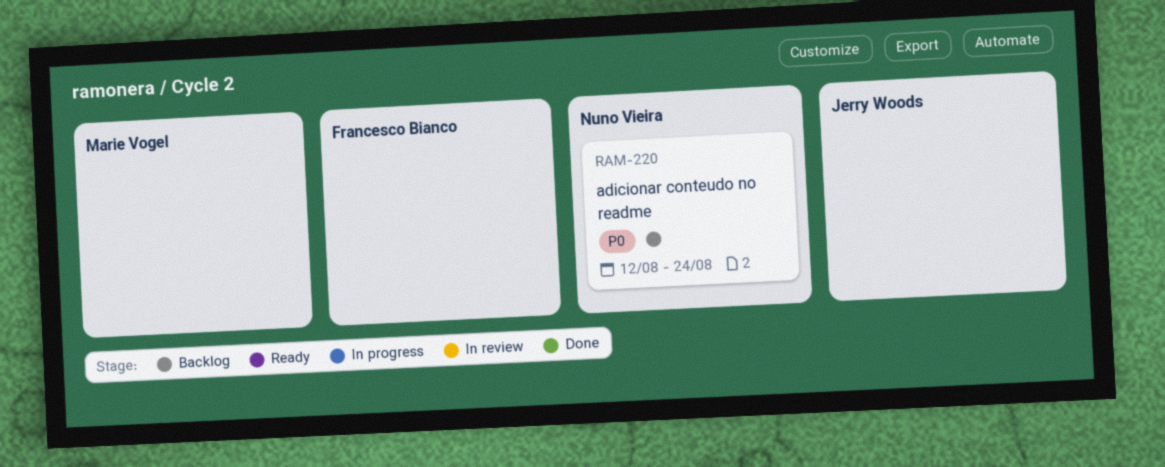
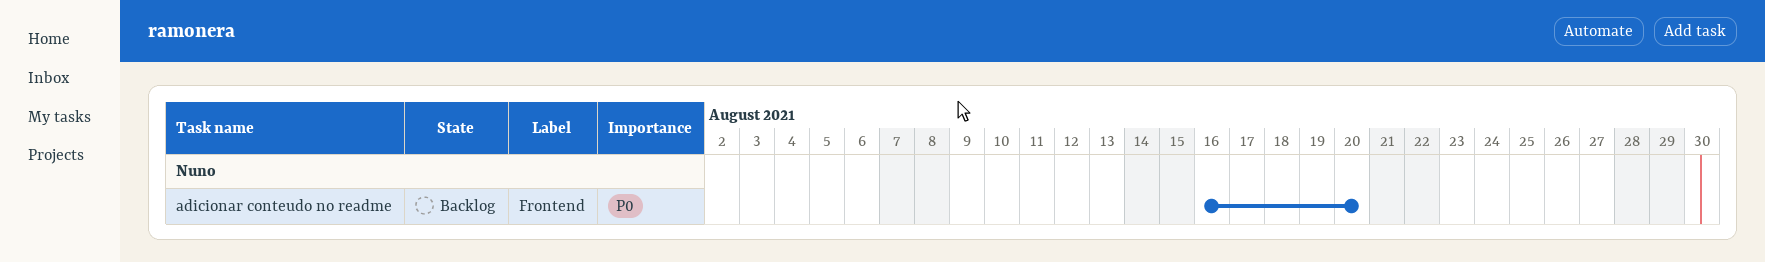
adicionar conteudo no readme, start: Aug 12 -> Aug 16
adicionar conteudo no readme, due: Aug 24 -> Aug 20

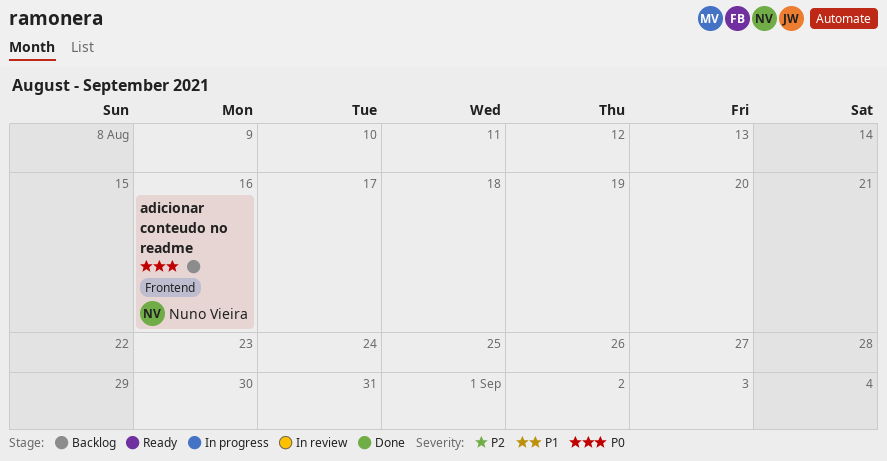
adicionar conteudo no readme, due: Aug 20 -> Aug 16

